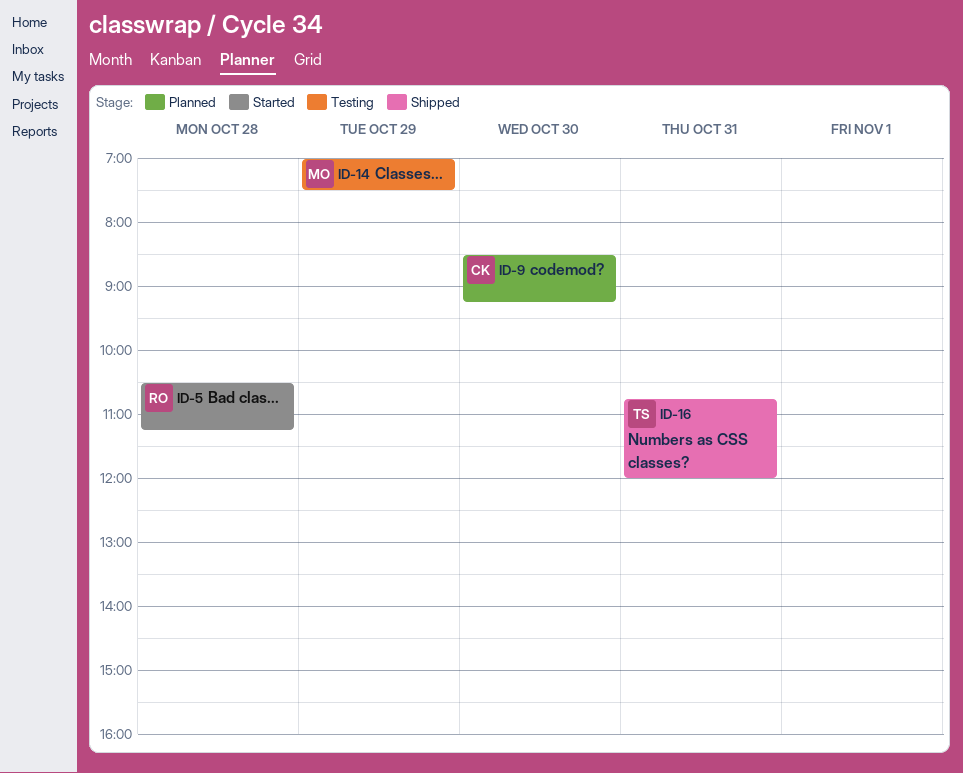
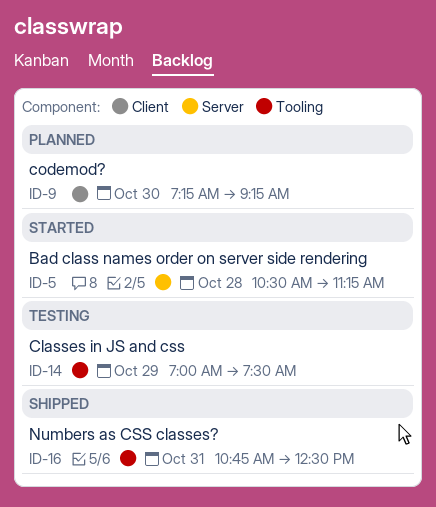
ID-9, begins: 08:30 -> 07:15
ID-16, ends: 12:00 -> 12:30

